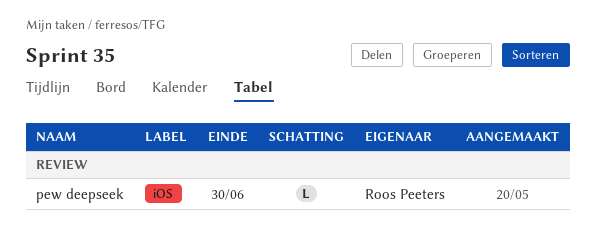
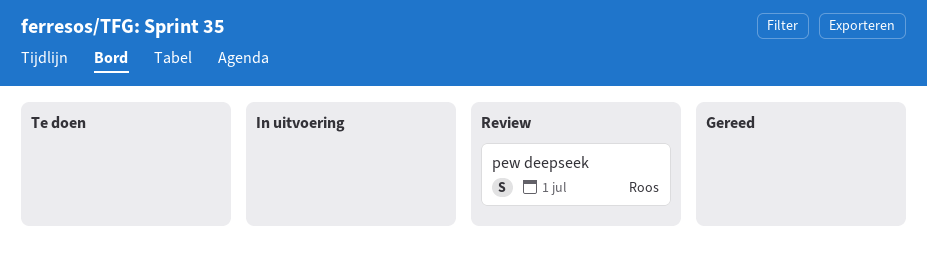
pew deepseek, estimate: L -> S
pew deepseek, due: Jun 30 -> Jul 1

